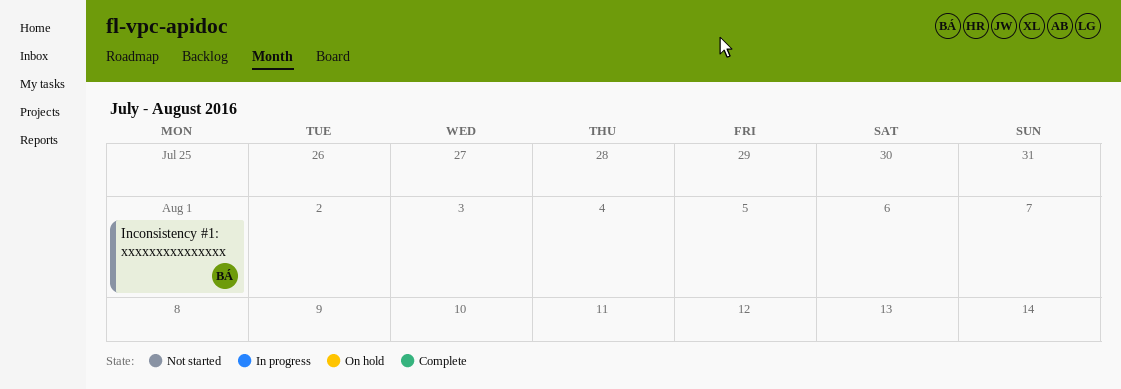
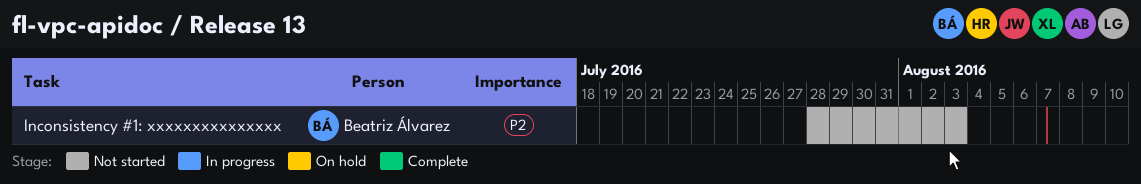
Inconsistency #1: xxxxxxxxxxxxxxx, due: Aug 1 -> Aug 3

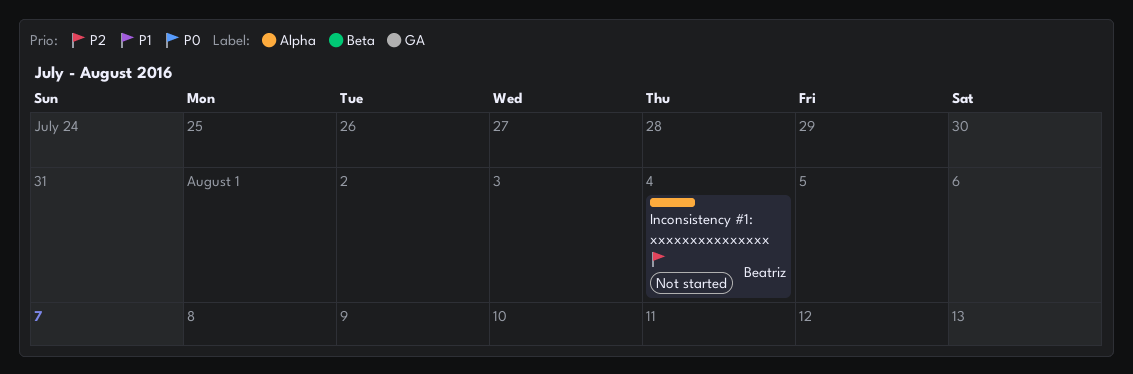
Inconsistency #1: xxxxxxxxxxxxxxx, due: Aug 3 -> Aug 4

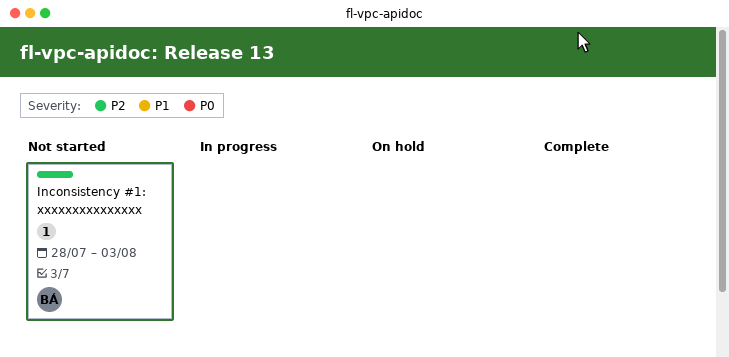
Inconsistency #1: xxxxxxxxxxxxxxx, due: Aug 4 -> Aug 3

